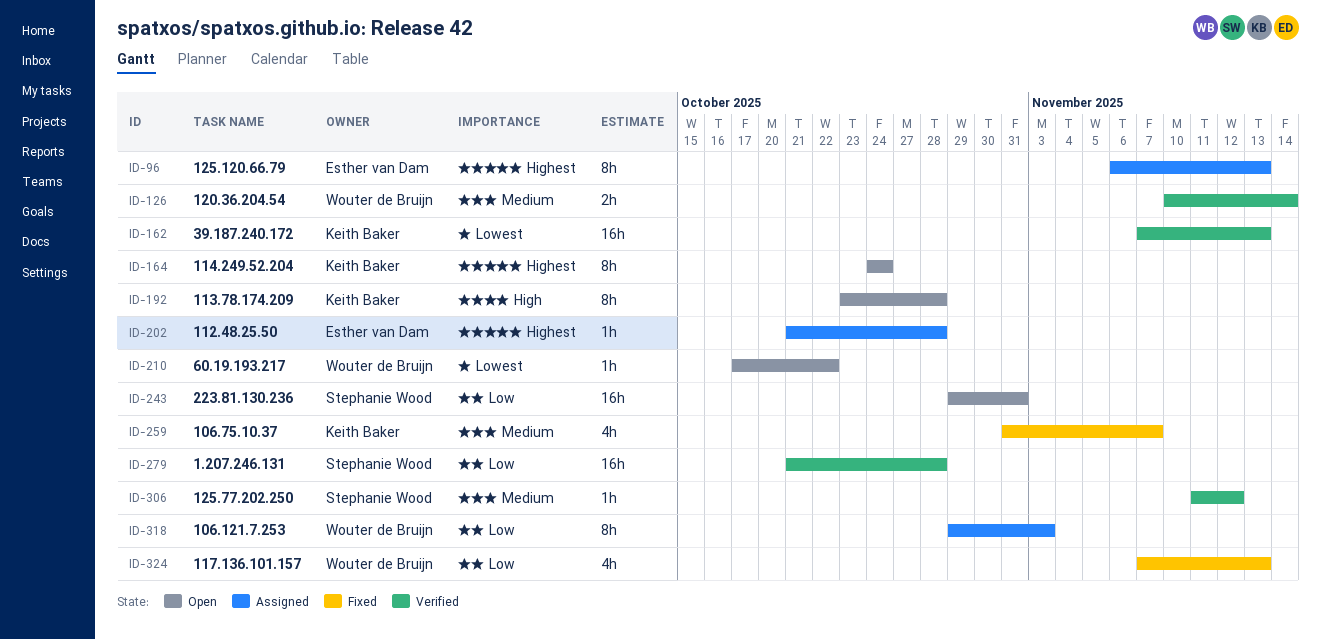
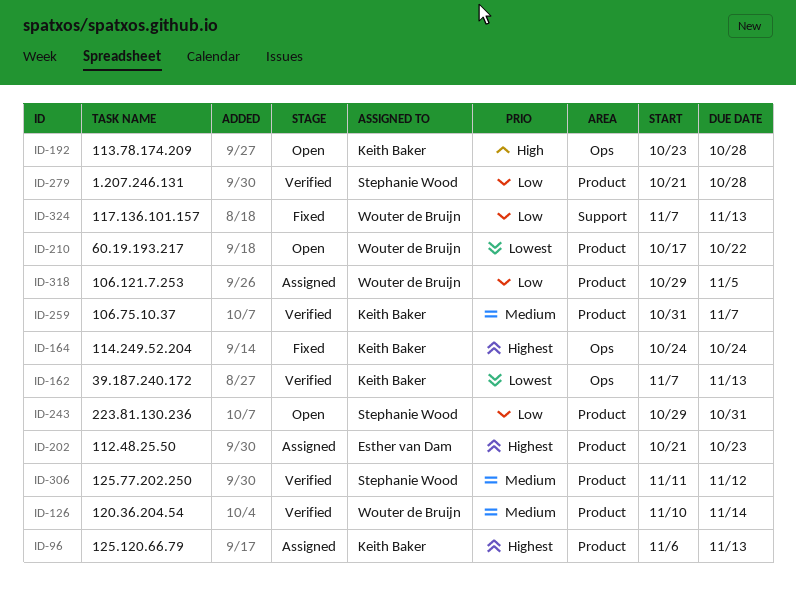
ID-96, owner: Esther van Dam -> Keith Baker
ID-164, status: Open -> Fixed
ID-202, due: Oct 28 -> Oct 23
ID-259, status: Fixed -> Verified
ID-318, due: Nov 3 -> Nov 5

